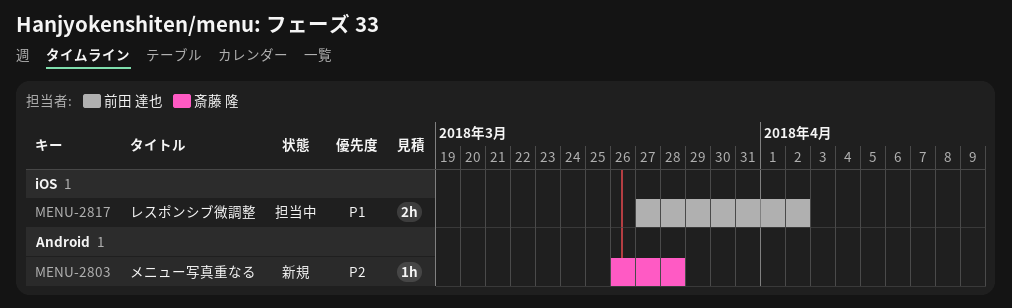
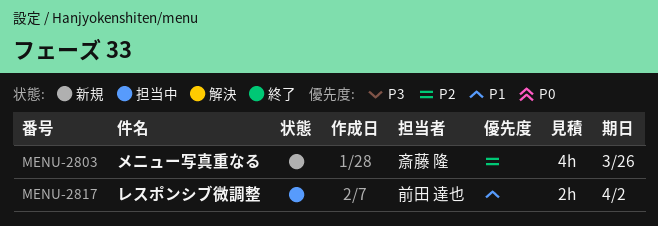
MENU-2803, estimate: 1h -> 4h
MENU-2803, due: Mar 28 -> Mar 26

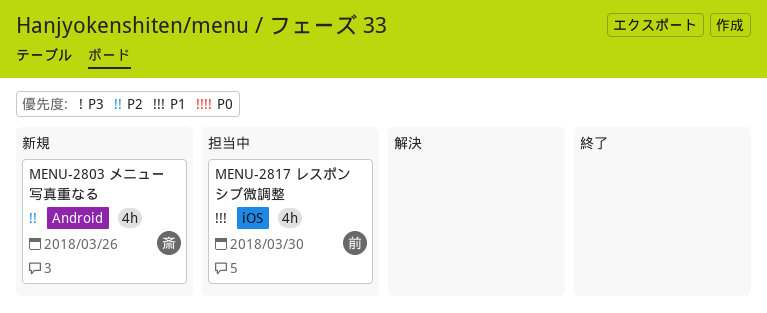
MENU-2817, estimate: 2h -> 4h
MENU-2817, due: Apr 2 -> Mar 30

